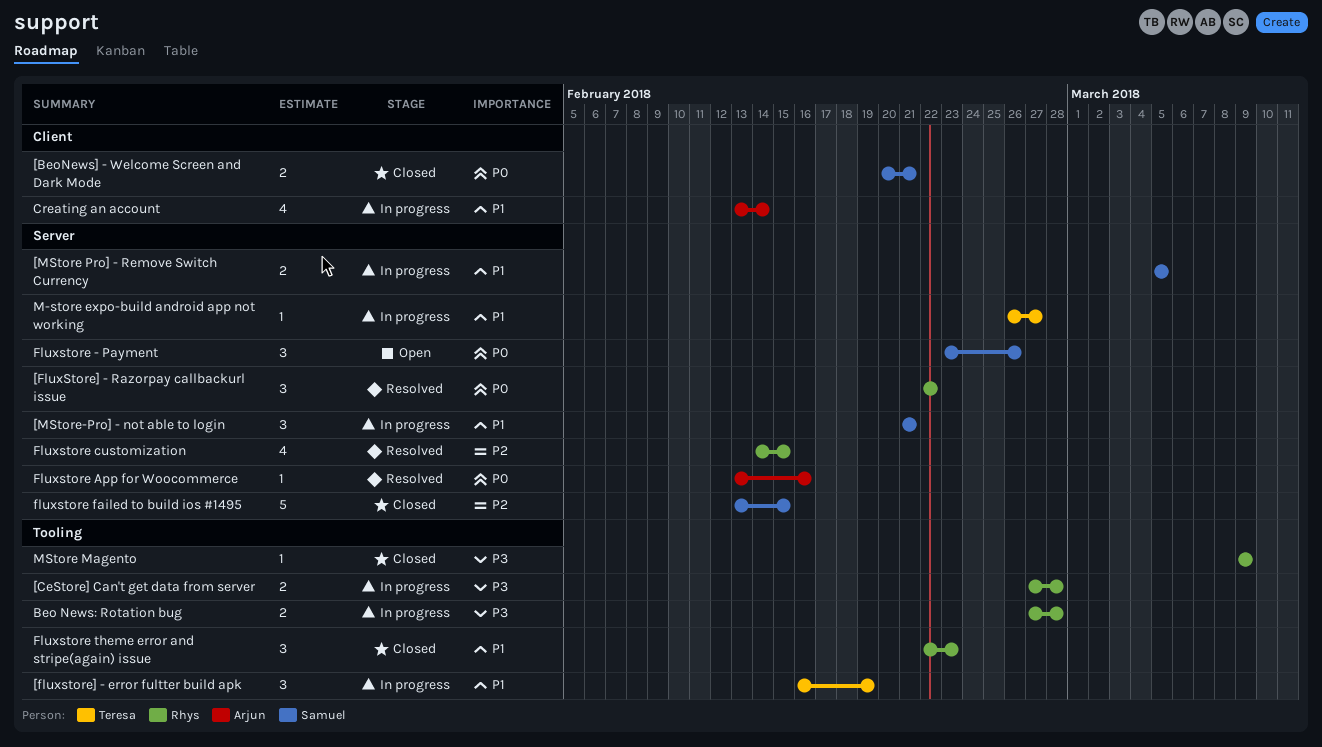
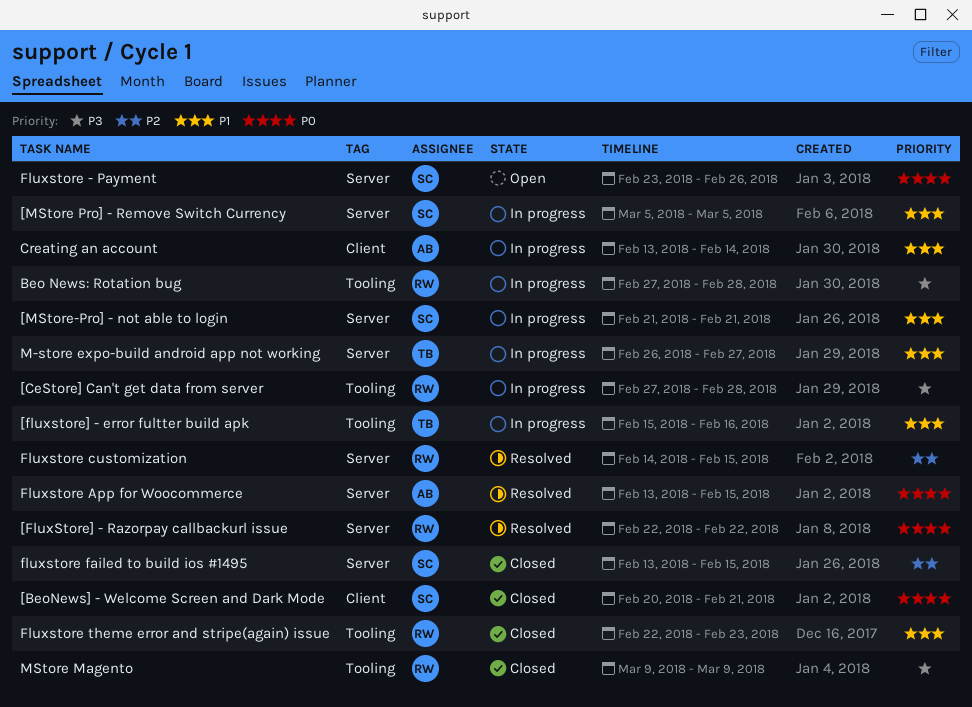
[fluxstore] - error fultter build apk, start: Feb 16 -> Feb 15
[fluxstore] - error fultter build apk, due: Feb 19 -> Feb 16
Fluxstore App for Woocommerce, due: Feb 16 -> Feb 15

